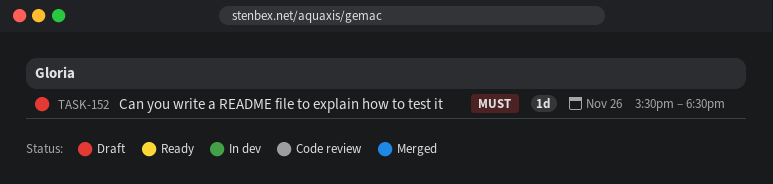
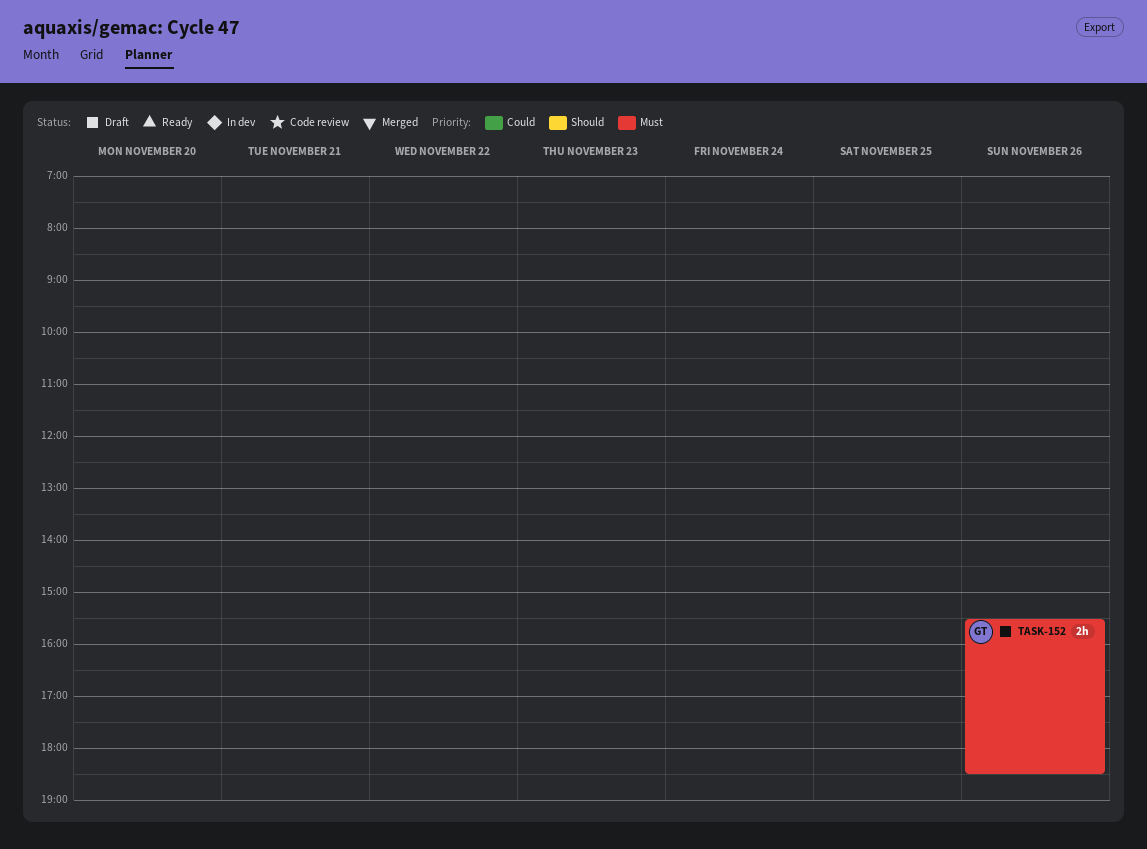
TASK-152, estimate: 1d -> 2h

